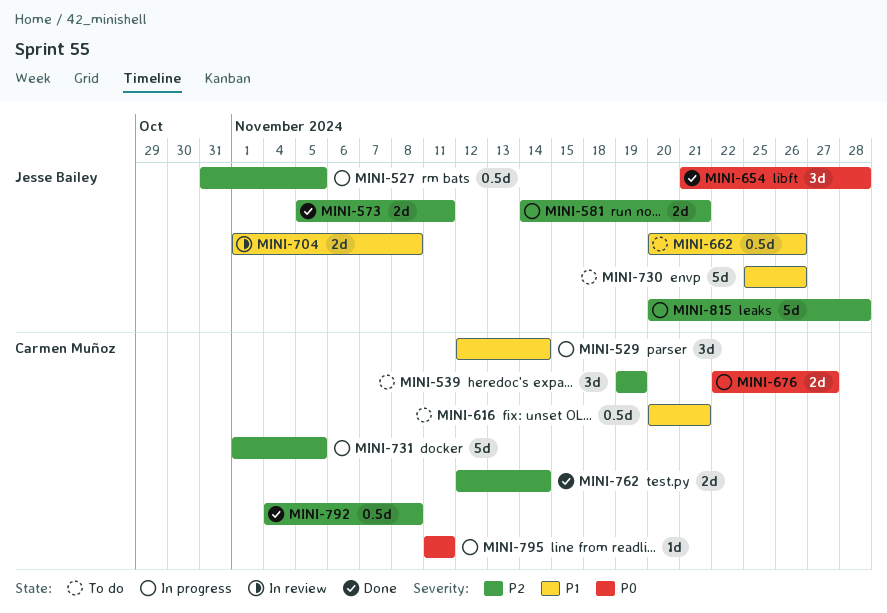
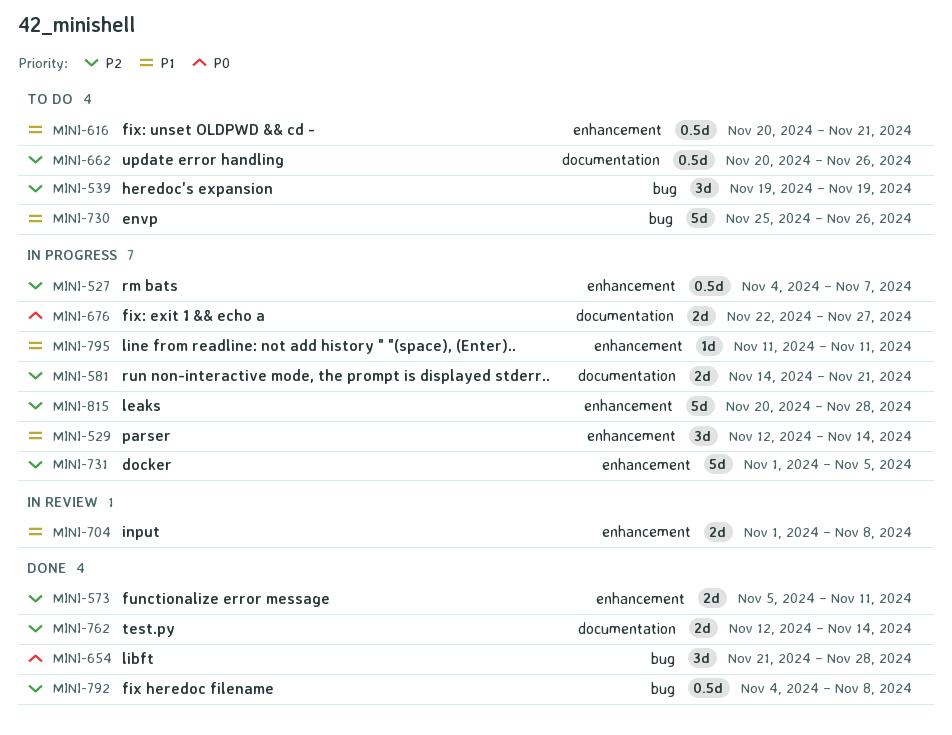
MINI-527, start: Oct 31 -> Nov 4
MINI-527, due: Nov 5 -> Nov 7
MINI-662, priority: P1 -> P2
MINI-795, priority: P0 -> P1

